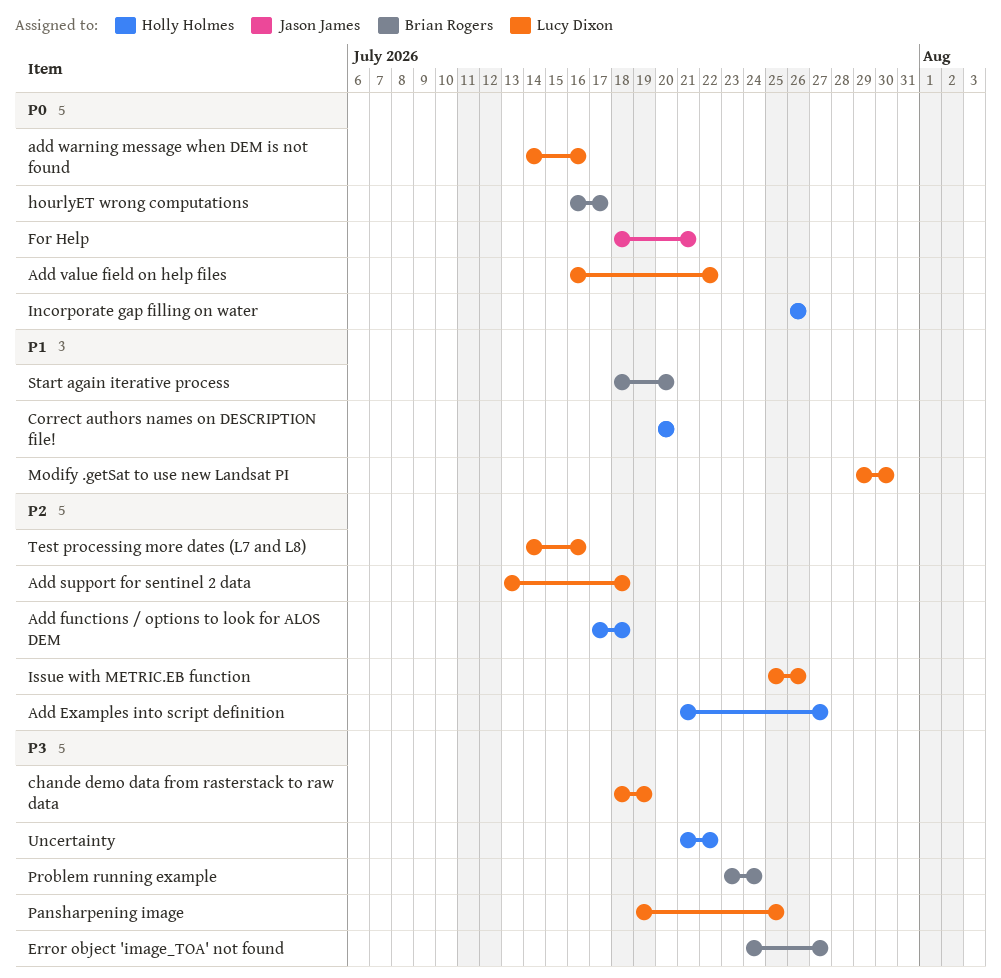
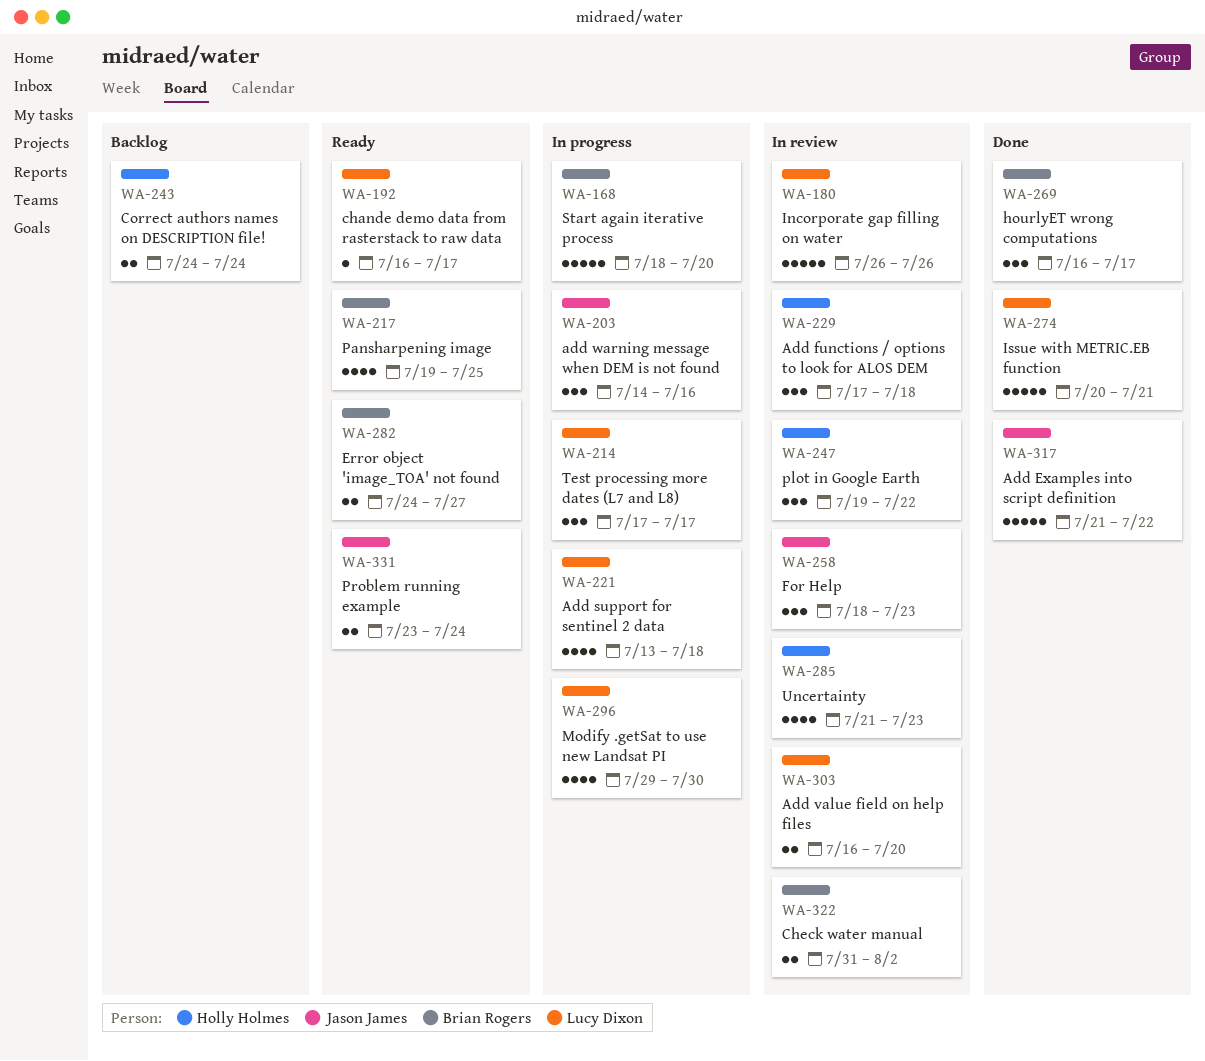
Add Examples into script definition, owner: Holly Holmes -> Jason James
Add Examples into script definition, due: Jul 27 -> Jul 22
Add value field on help files, due: Jul 22 -> Jul 20
add warning message when DEM is not found, owner: Lucy Dixon -> Jason James
chande demo data from rasterstack to raw data, start: Jul 18 -> Jul 16
chande demo data from rasterstack to raw data, due: Jul 19 -> Jul 17
Check water manual: none -> present
Correct authors names on DESCRIPTION file!, start: Jul 20 -> Jul 24
Correct authors names on DESCRIPTION file!, due: Jul 20 -> Jul 24
For Help, due: Jul 21 -> Jul 23
Incorporate gap filling on water, owner: Holly Holmes -> Lucy Dixon
Issue with METRIC.EB function, start: Jul 25 -> Jul 20
Issue with METRIC.EB function, due: Jul 26 -> Jul 21
Pansharpening image, owner: Lucy Dixon -> Brian Rogers
plot in Google Earth: none -> present
Problem running example, owner: Brian Rogers -> Jason James
Test processing more dates (L7 and L8), start: Jul 14 -> Jul 17
Test processing more dates (L7 and L8), due: Jul 16 -> Jul 17
Uncertainty, due: Jul 22 -> Jul 23

